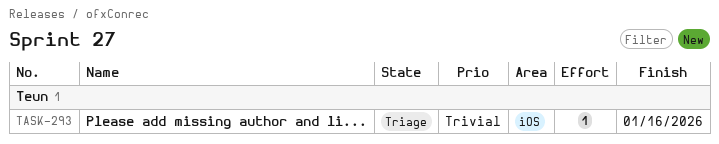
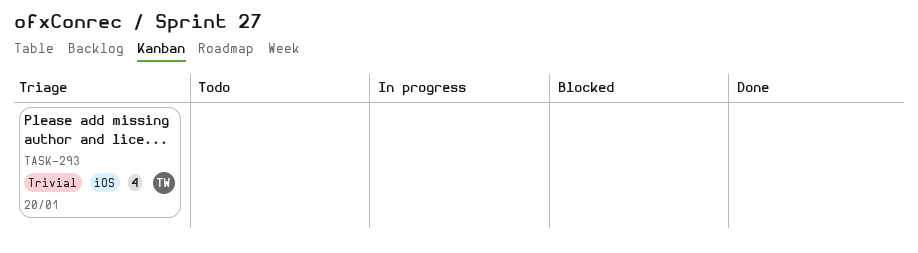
TASK-293, estimate: 1 -> 4
TASK-293, due: Jan 16 -> Jan 20

